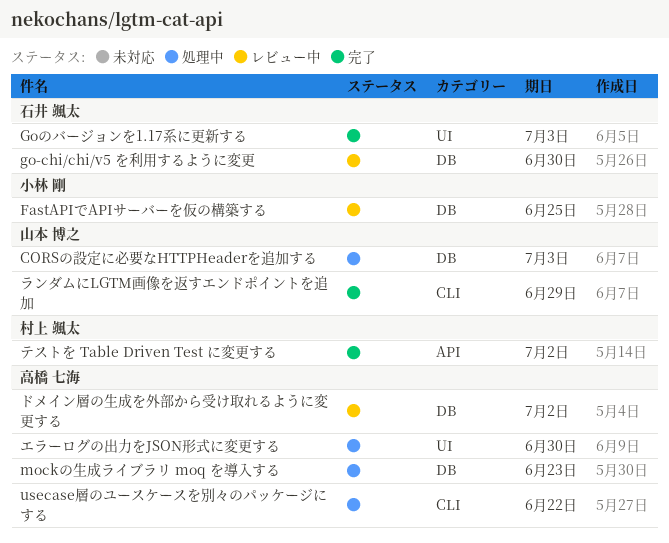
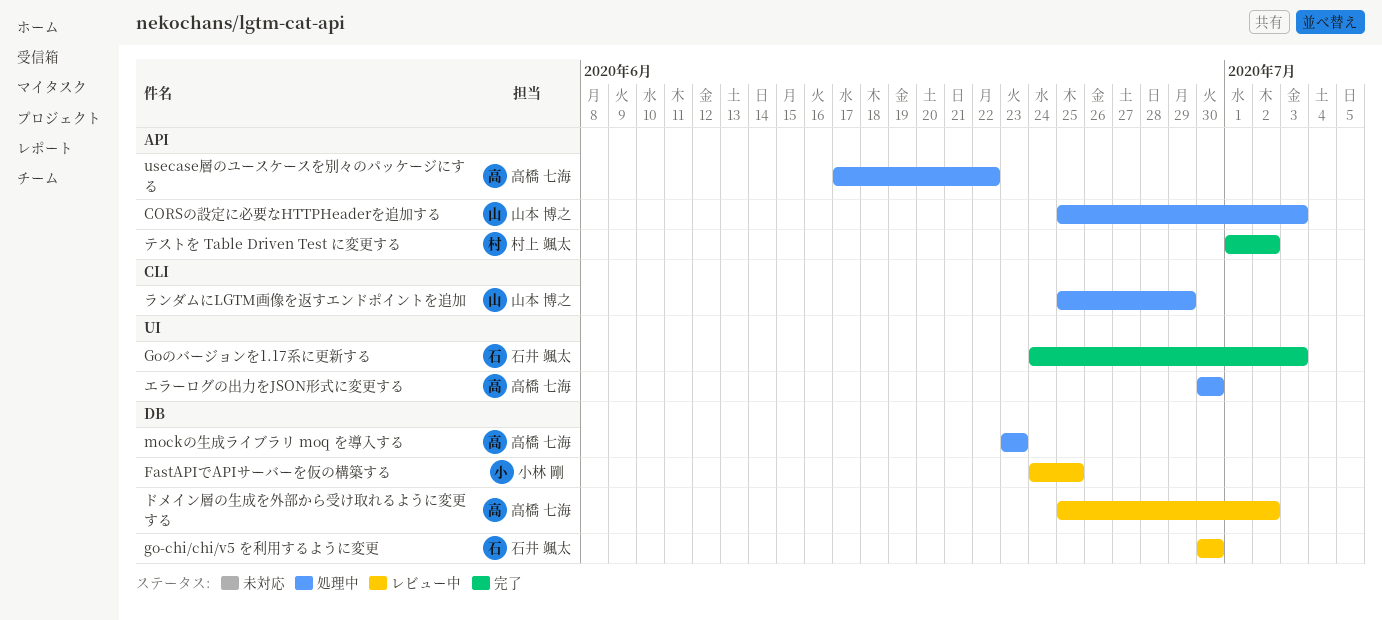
CORSの設定に必要なHTTPHeaderを追加する, label: DB -> API
usecase層のユースケースを別々のパッケージにする, label: CLI -> API
ランダムにLGTM画像を返すエンドポイントを追加, status: 完了 -> 処理中

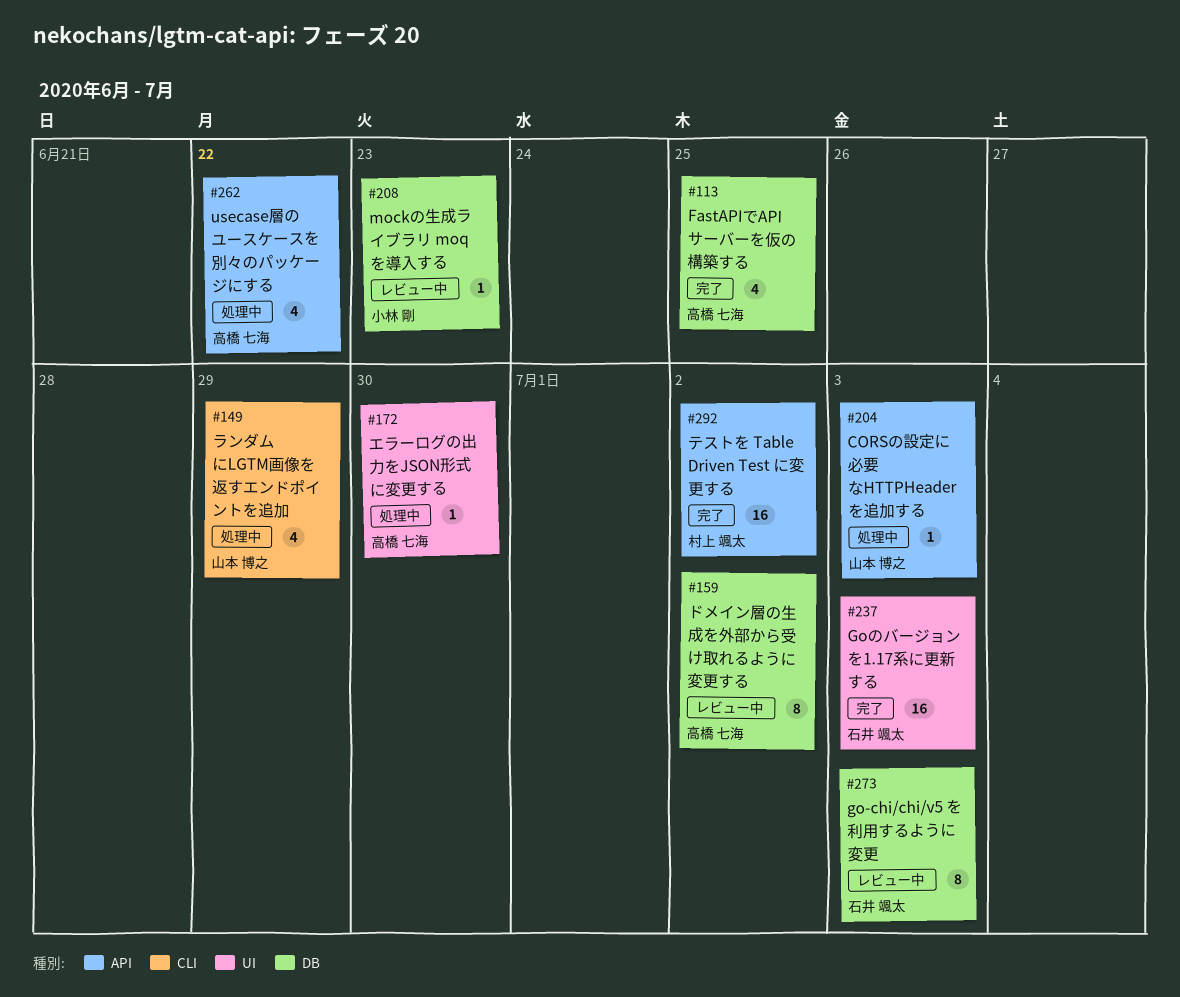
FastAPIでAPIサーバーを仮の構築する, status: レビュー中 -> 完了
FastAPIでAPIサーバーを仮の構築する, owner: 小林 剛 -> 高橋 七海
go-chi/chi/v5 を利用するように変更, due: Jun 30 -> Jul 3
mockの生成ライブラリ moq を導入する, status: 処理中 -> レビュー中
mockの生成ライブラリ moq を導入する, owner: 高橋 七海 -> 小林 剛

